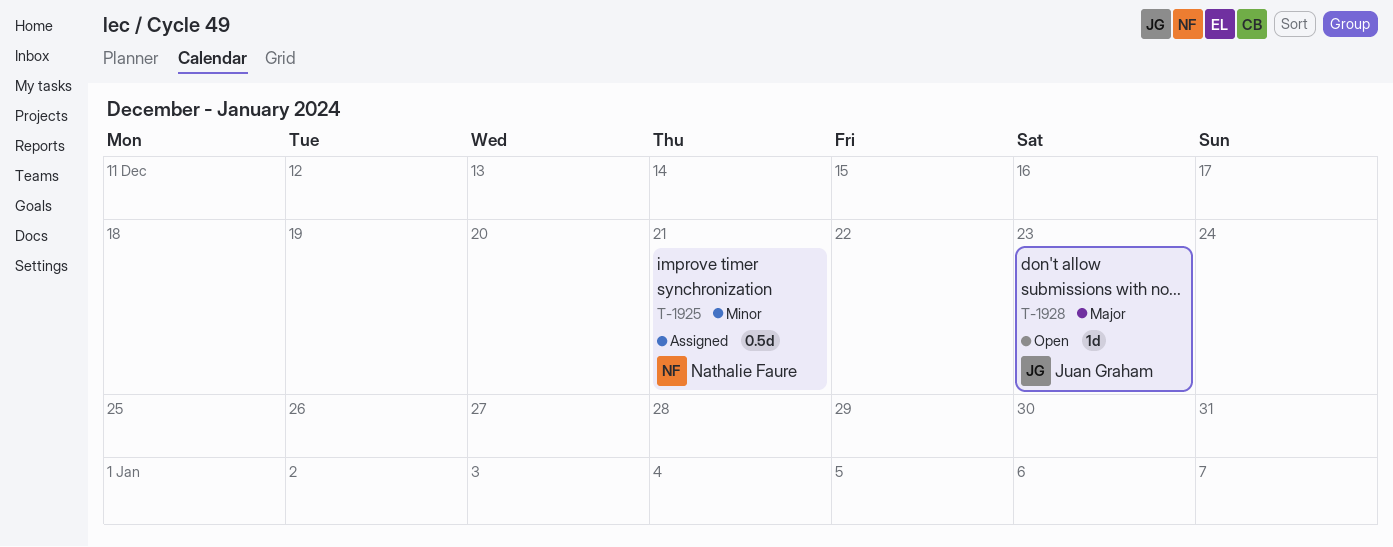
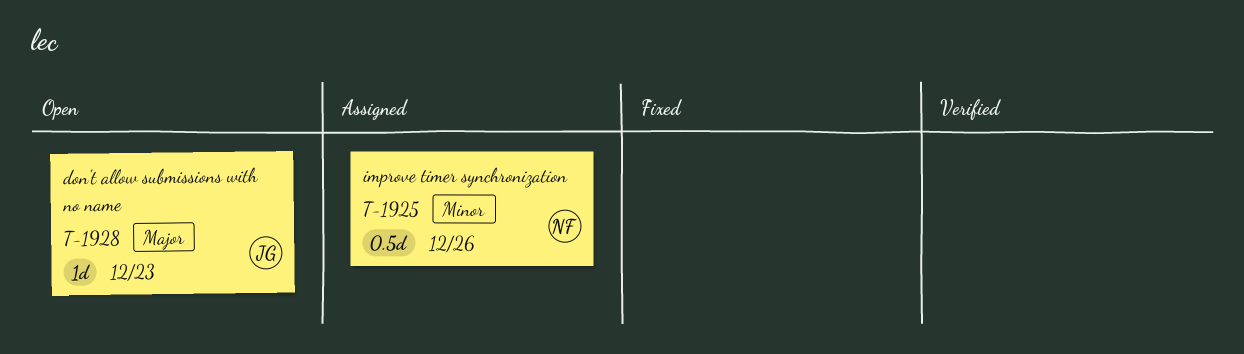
T-1925, due: Dec 21 -> Dec 26

